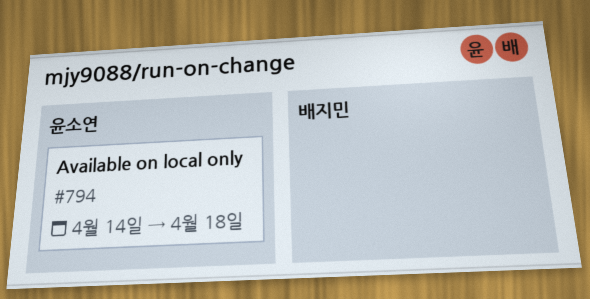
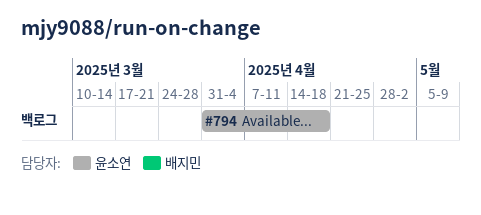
#794, start: Apr 14 -> Mar 31

